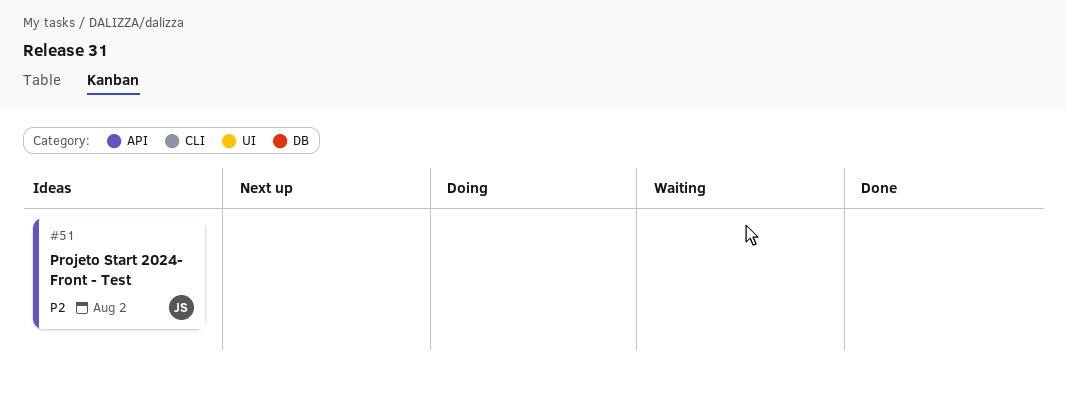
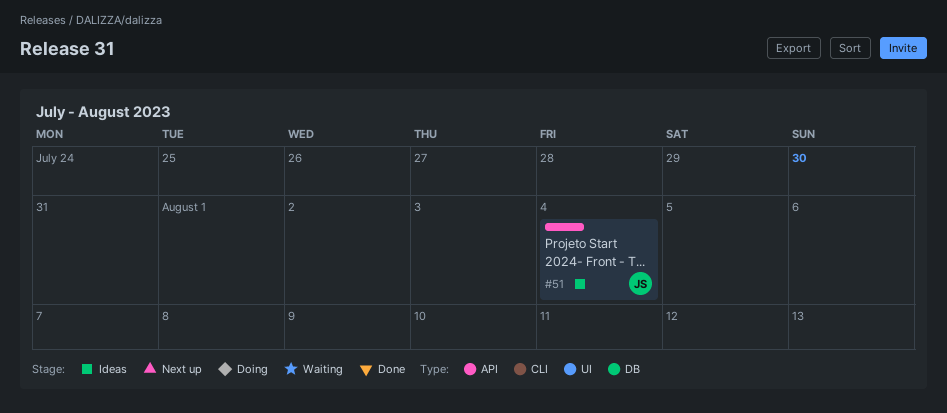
#51, due: Aug 2 -> Aug 4

